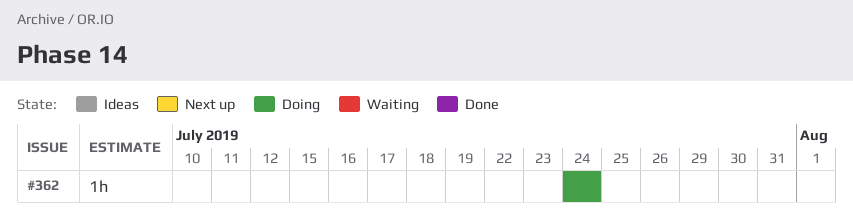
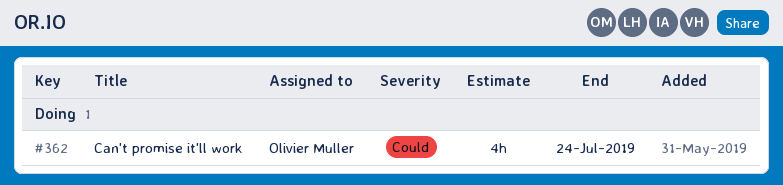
#362, estimate: 1h -> 4h

